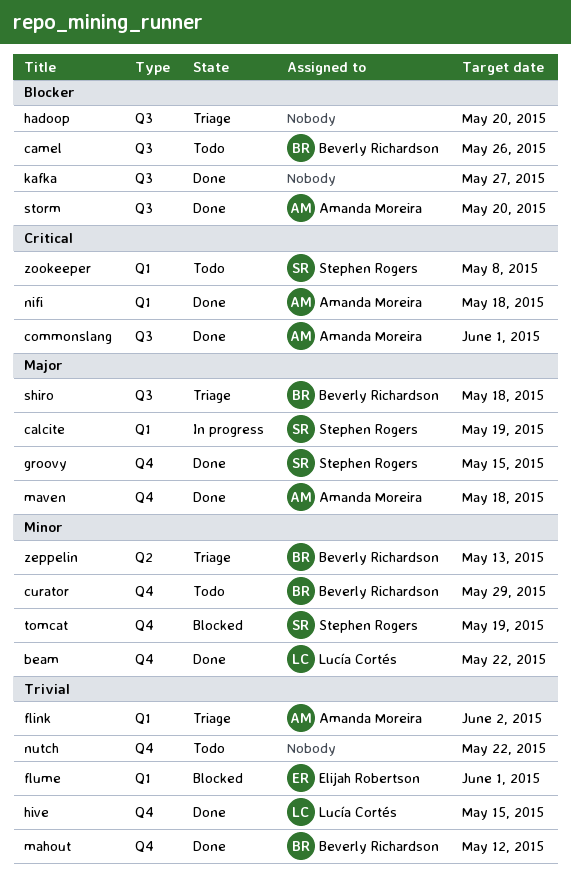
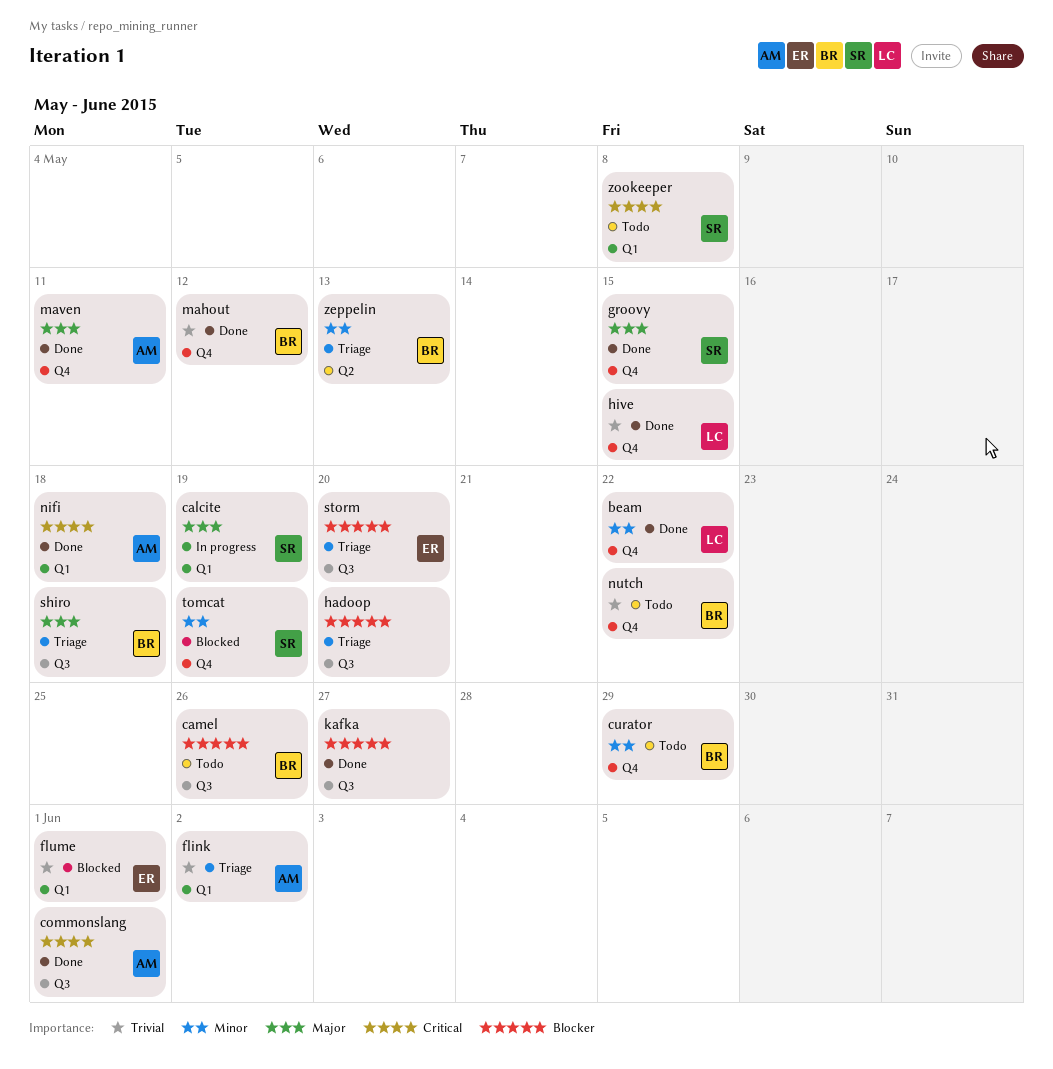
maven, due: May 18 -> May 11
nutch, owner: none -> Beverly Richardson
storm, status: Done -> Triage
storm, owner: Amanda Moreira -> Elijah Robertson

